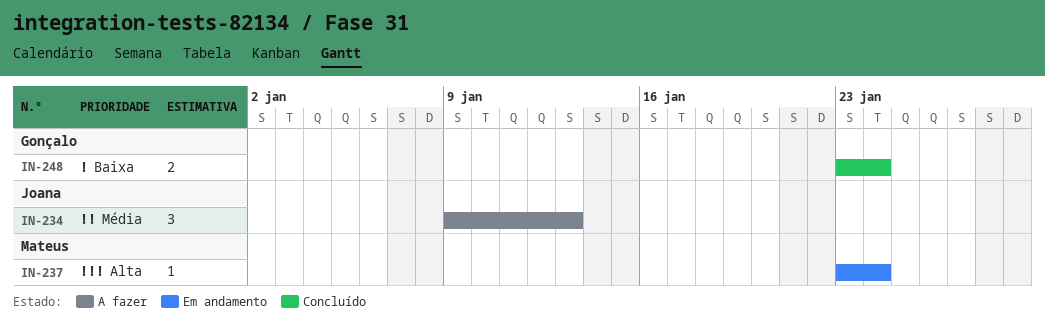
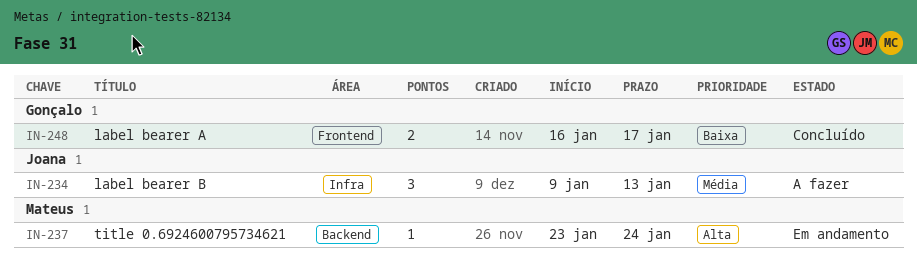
IN-248, start: Jan 23 -> Jan 16
IN-248, due: Jan 24 -> Jan 17

